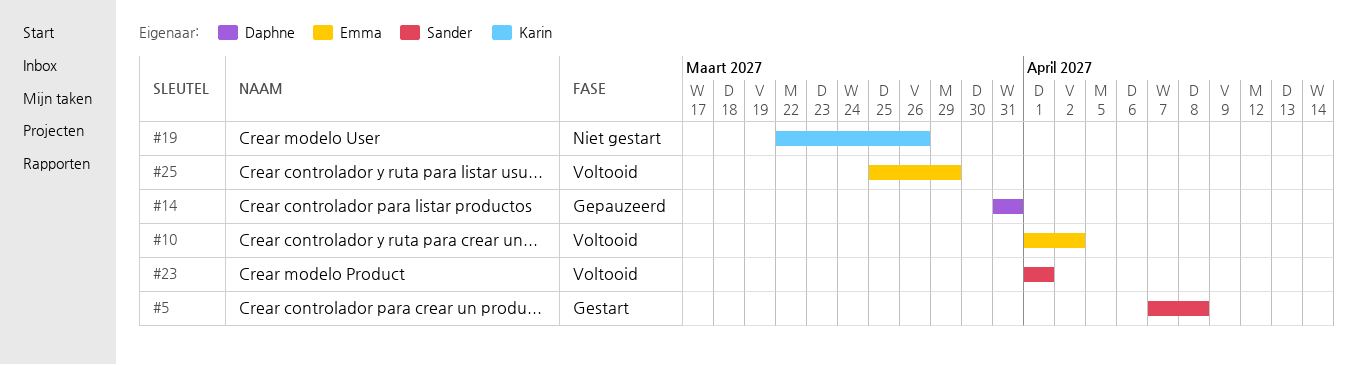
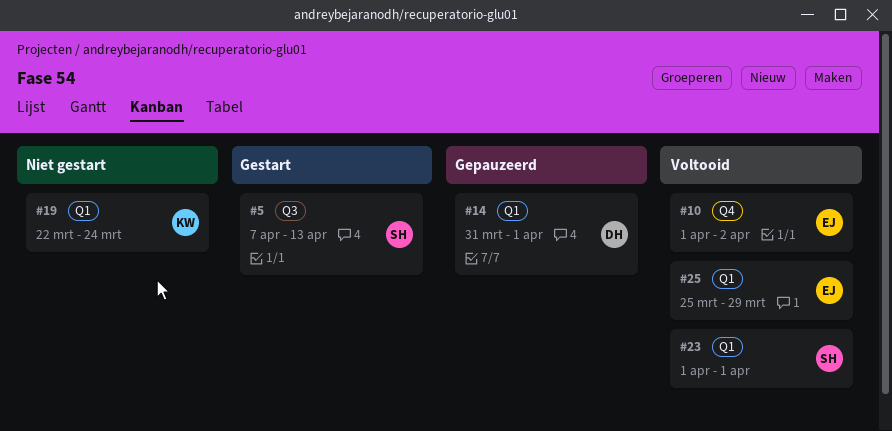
#5, due: Apr 8 -> Apr 13
#14, due: Mar 31 -> Apr 1
#19, due: Mar 26 -> Mar 24

